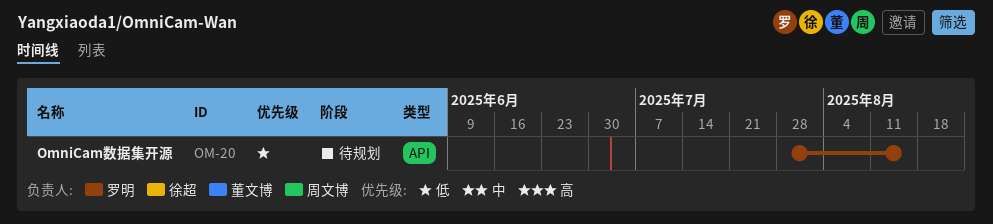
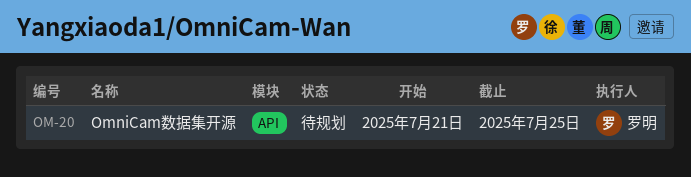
OM-20, start: Jul 28 -> Jul 21
OM-20, due: Aug 15 -> Jul 25

